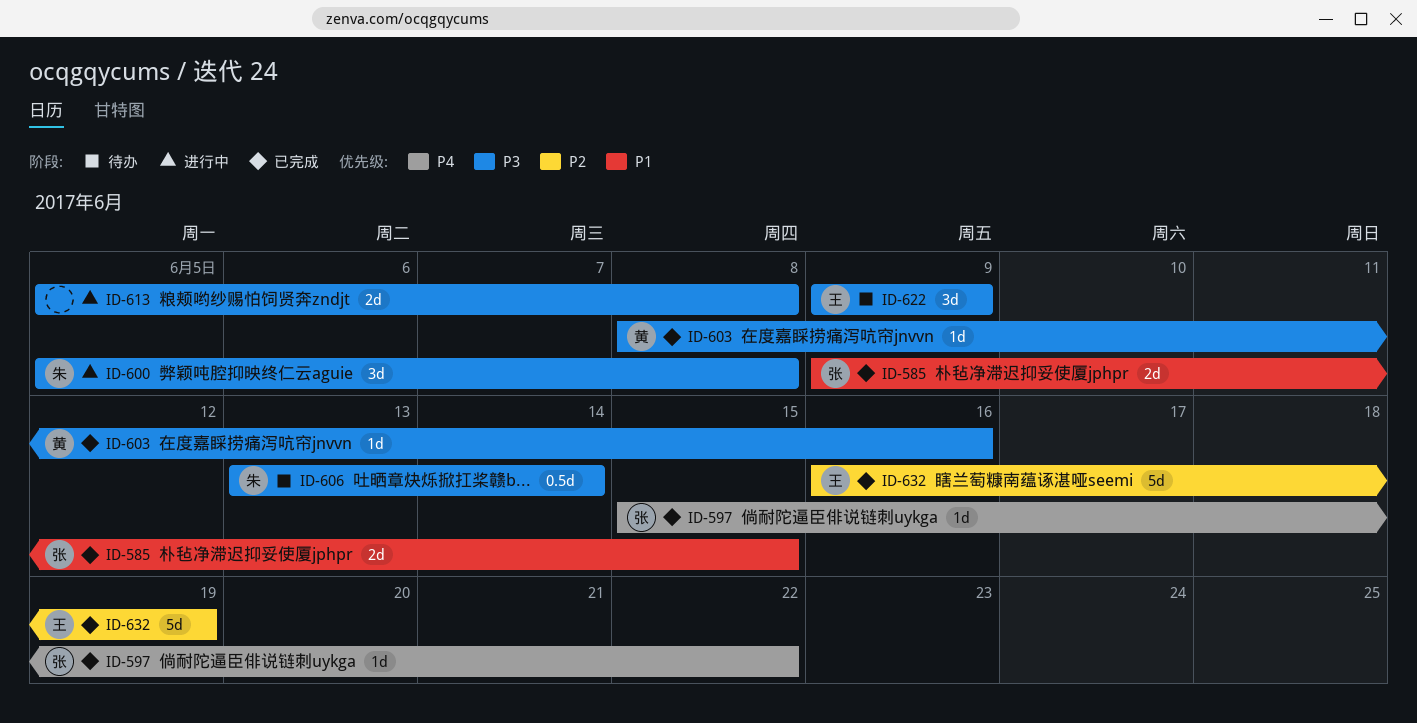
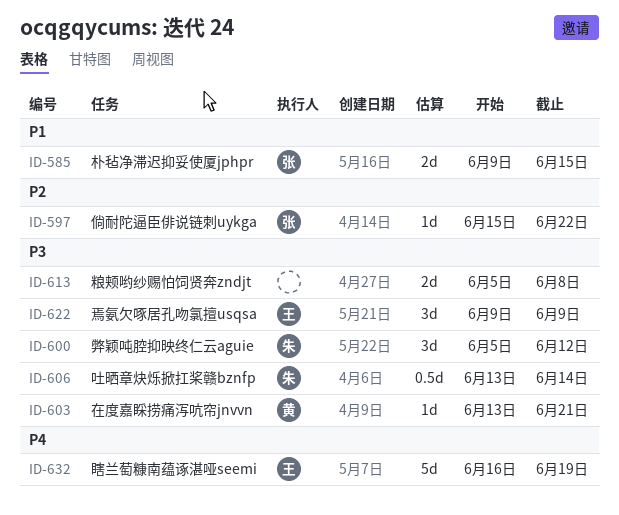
ID-597, priority: P4 -> P2
ID-600, due: Jun 8 -> Jun 12
ID-603, start: Jun 8 -> Jun 13
ID-603, due: Jun 16 -> Jun 21
ID-632, priority: P2 -> P4

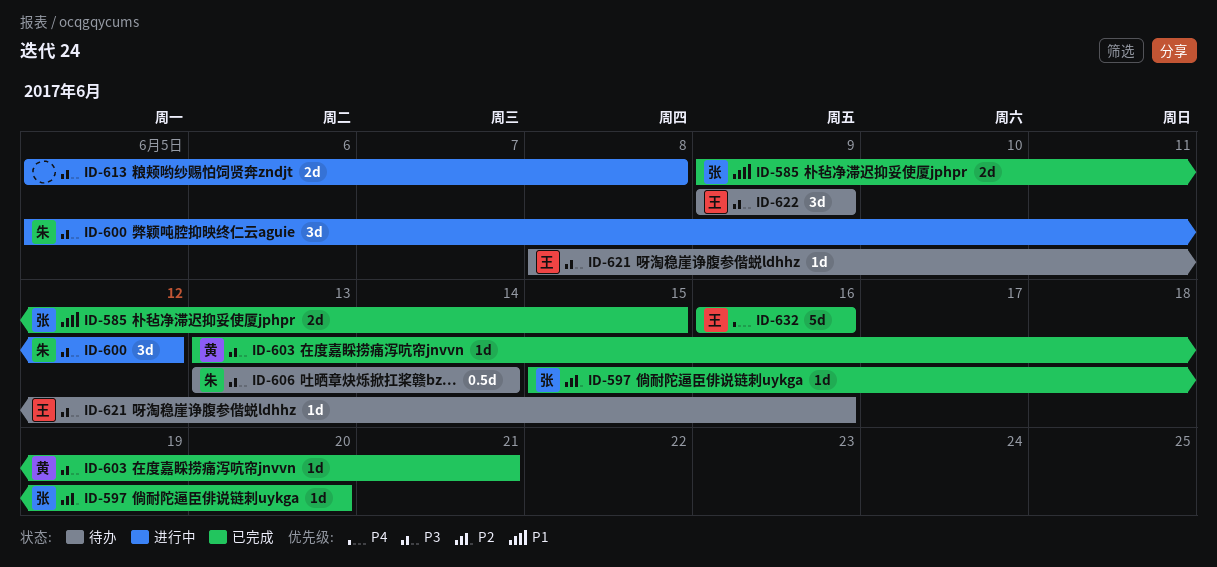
ID-597, due: Jun 22 -> Jun 20
ID-621: none -> present
ID-632, due: Jun 19 -> Jun 16

